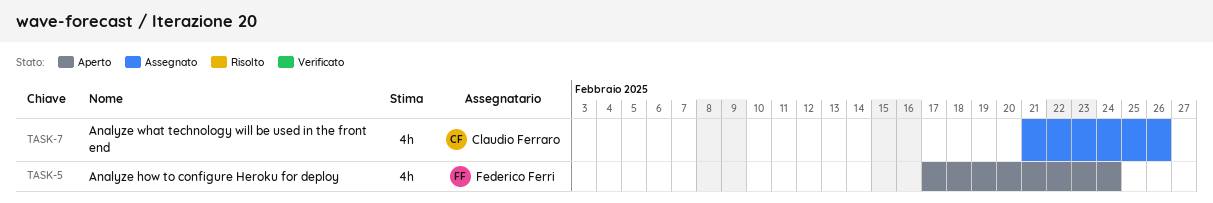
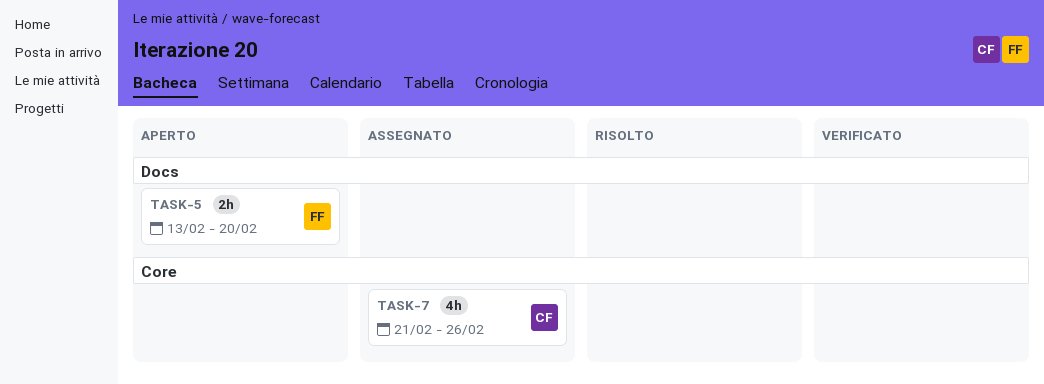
TASK-5, estimate: 4h -> 2h
TASK-5, start: Feb 17 -> Feb 13
TASK-5, due: Feb 24 -> Feb 20

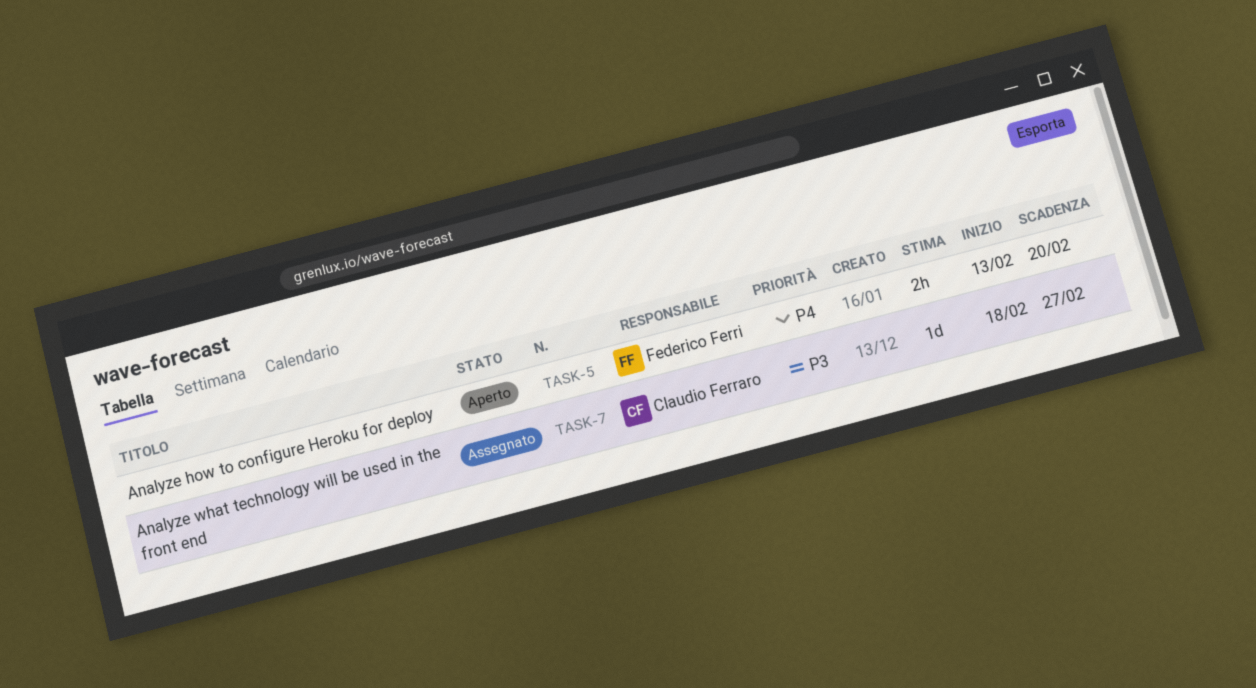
TASK-7, estimate: 4h -> 1d
TASK-7, start: Feb 21 -> Feb 18
TASK-7, due: Feb 26 -> Feb 27

